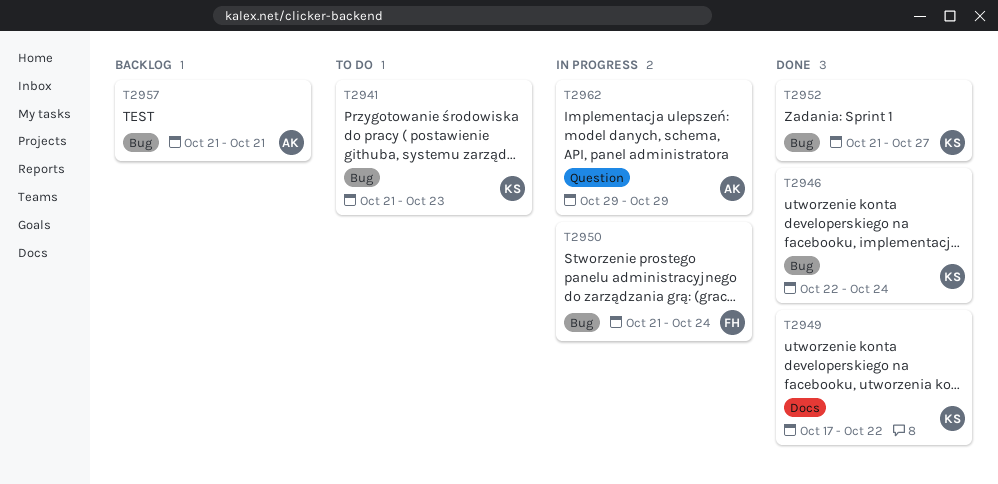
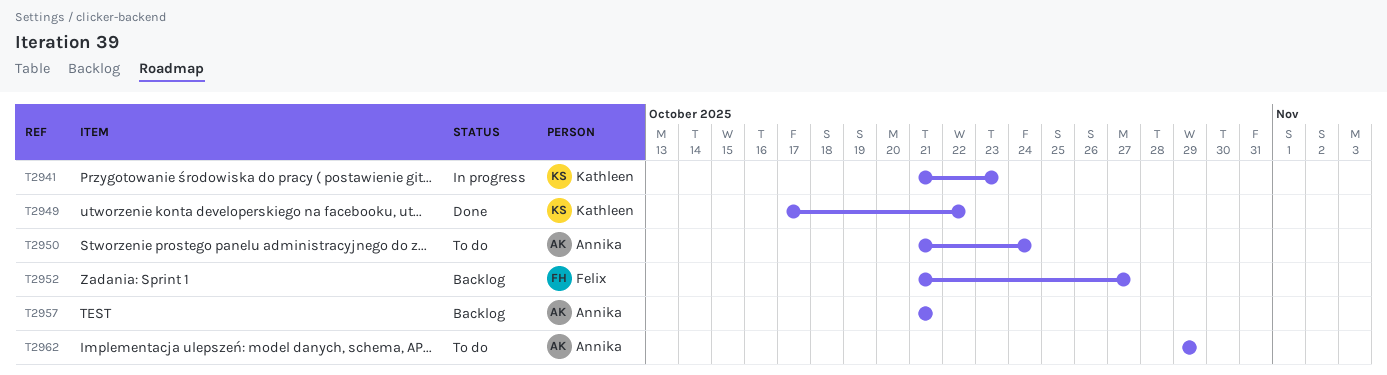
T2941, status: To do -> In progress
T2946: present -> none
T2950, status: In progress -> To do
T2950, owner: Felix -> Annika
T2952, status: Done -> Backlog
T2952, owner: Kathleen -> Felix
T2962, status: In progress -> To do

